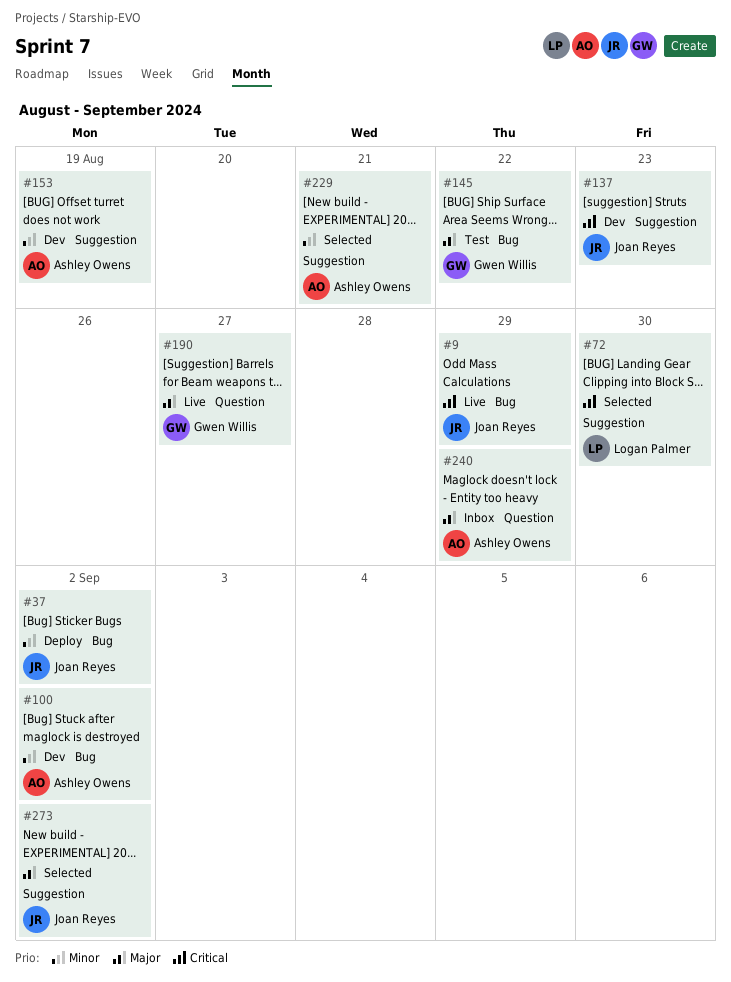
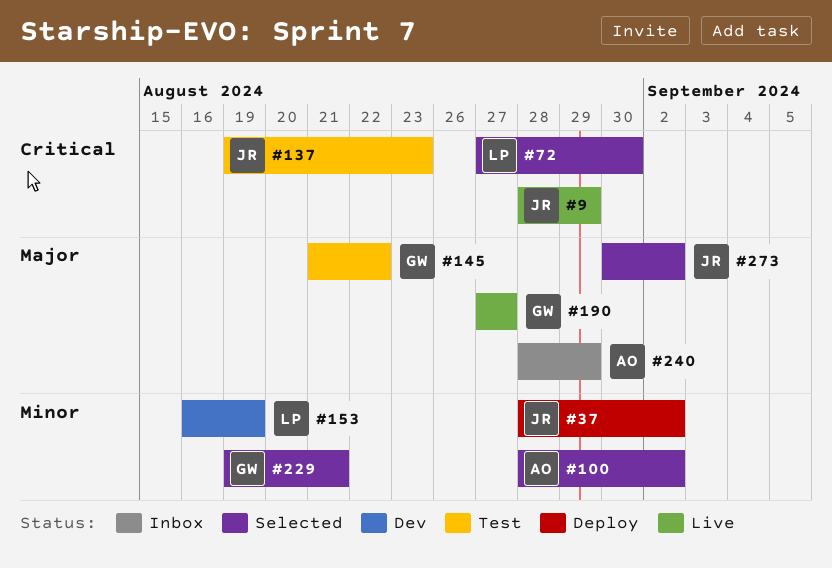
#100, status: Dev -> Selected
#137, status: Dev -> Test
#153, owner: Ashley Owens -> Logan Palmer
#229, owner: Ashley Owens -> Gwen Willis

